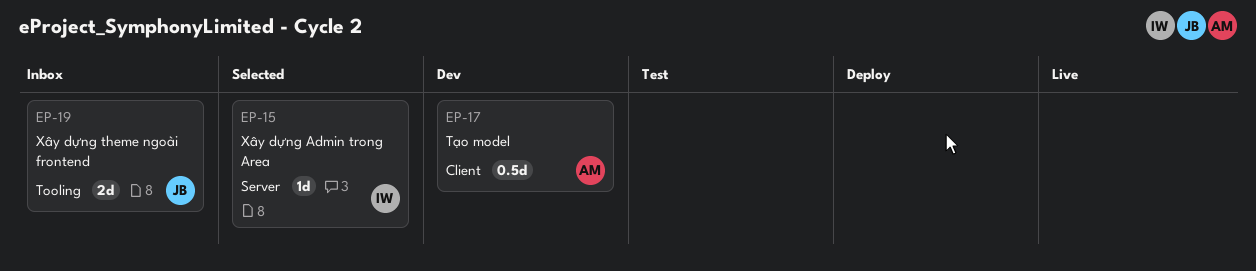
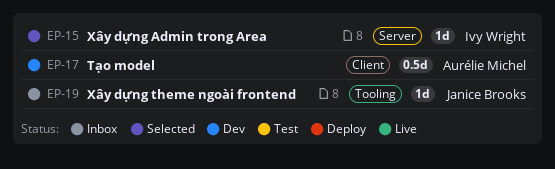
EP-19, estimate: 2d -> 1d

